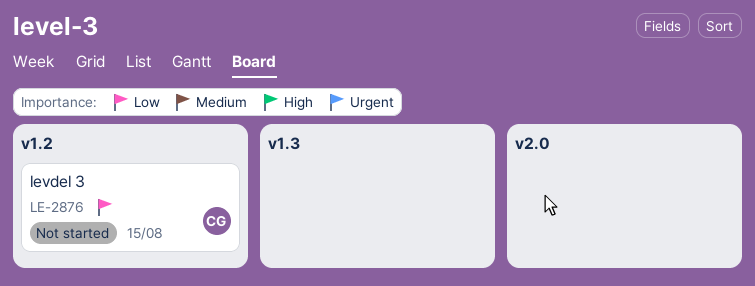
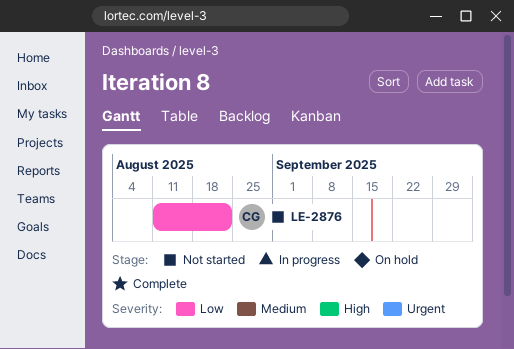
LE-2876, due: Aug 15 -> Aug 22

